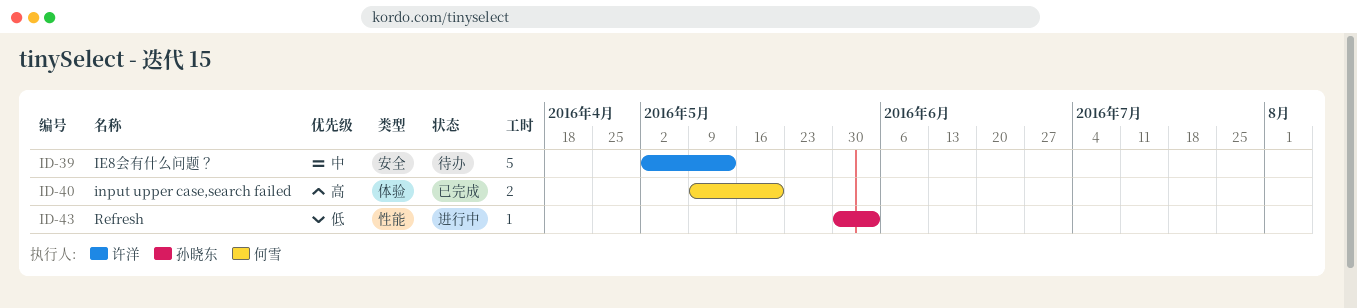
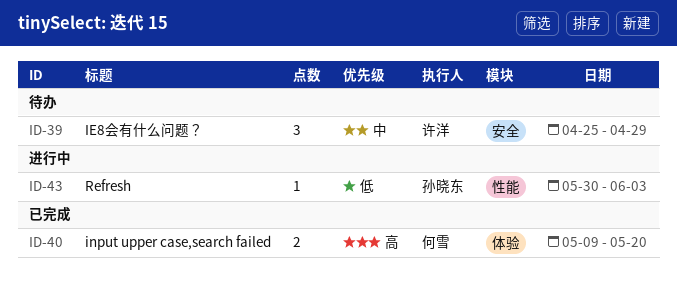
ID-39, estimate: 5 -> 3
ID-39, start: May 2 -> Apr 25
ID-39, due: May 13 -> Apr 29

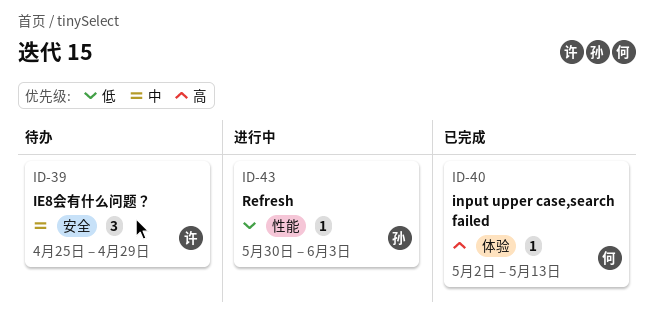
ID-40, estimate: 2 -> 1
ID-40, start: May 9 -> May 2
ID-40, due: May 20 -> May 13

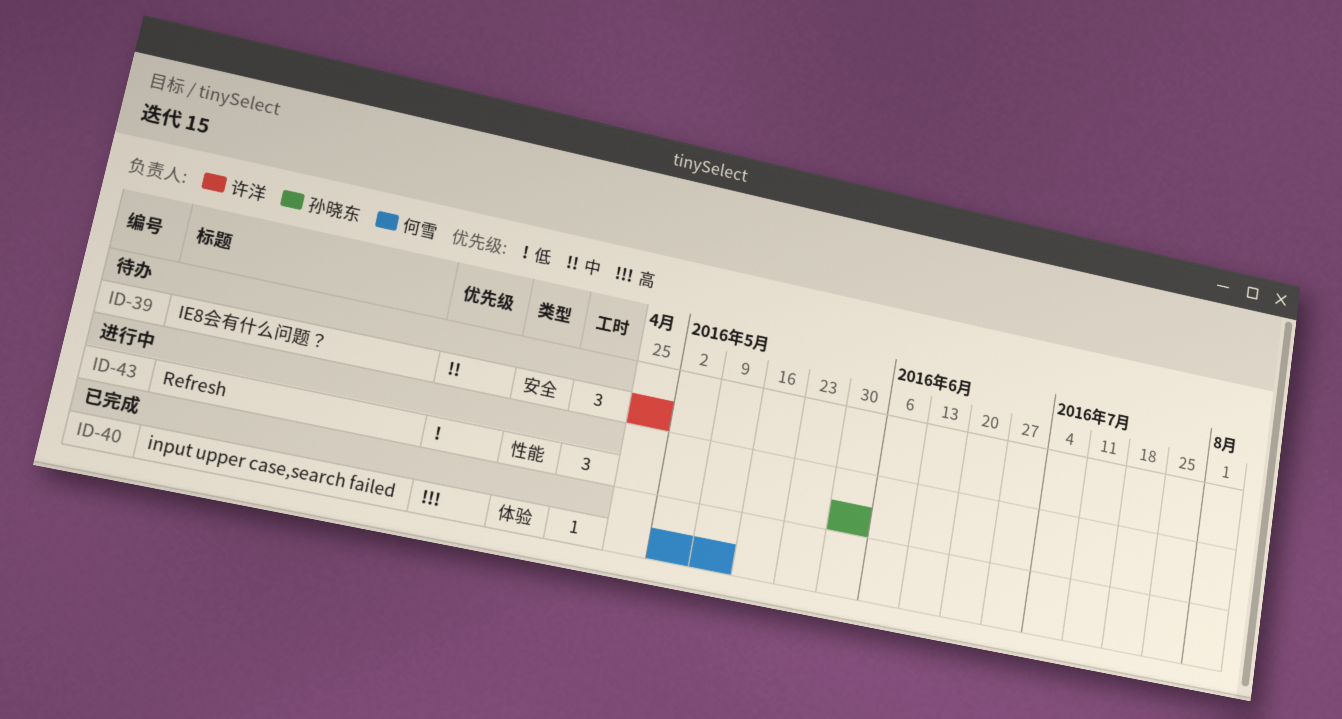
ID-43, estimate: 1 -> 3

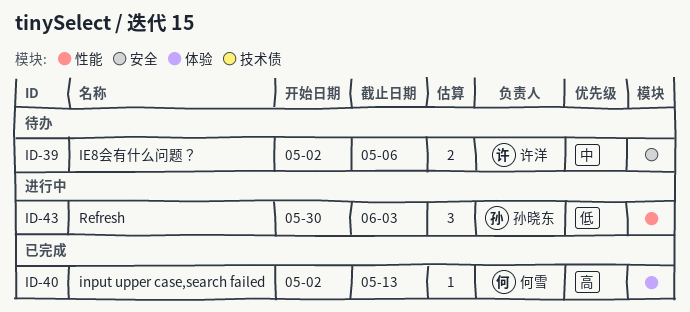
ID-39, estimate: 3 -> 2
ID-39, start: Apr 25 -> May 2
ID-39, due: Apr 29 -> May 6

